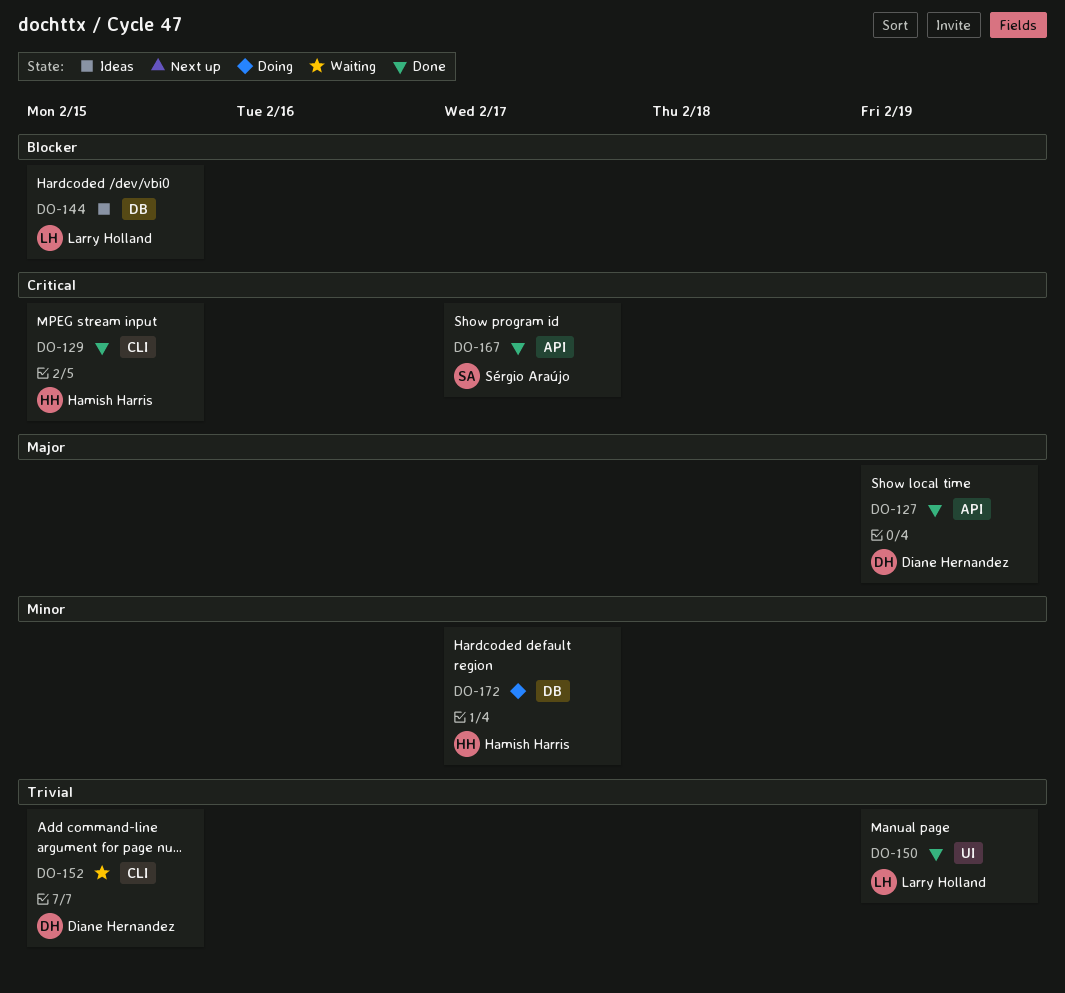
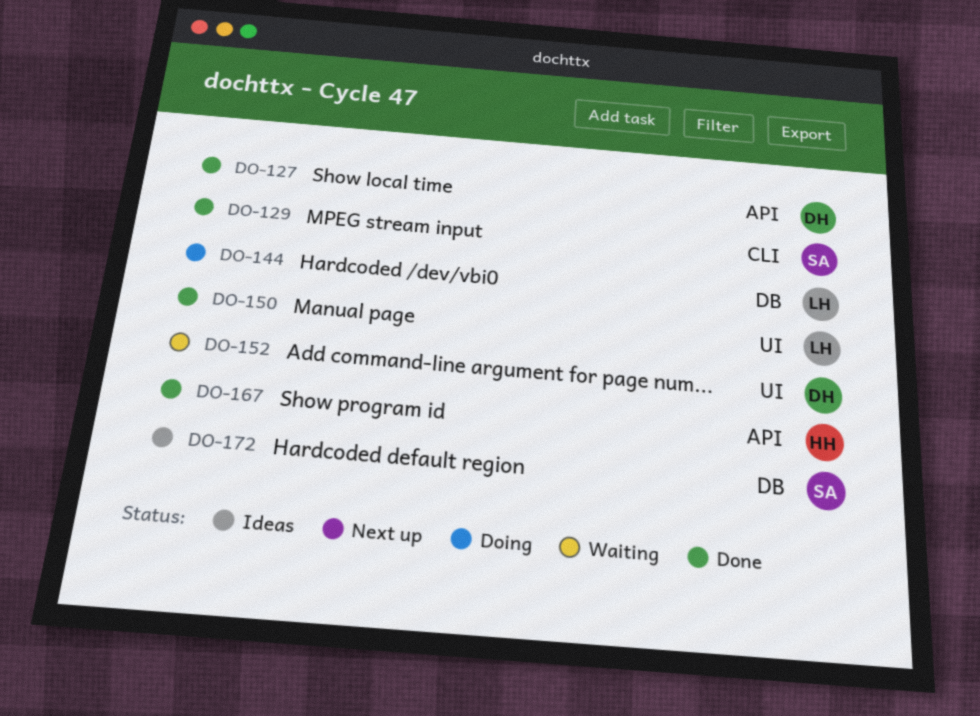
DO-129, owner: Hamish Harris -> Sérgio Araújo
DO-144, status: Ideas -> Doing
DO-152, label: CLI -> UI
DO-167, owner: Sérgio Araújo -> Hamish Harris
DO-172, status: Doing -> Ideas
DO-172, owner: Hamish Harris -> Sérgio Araújo

